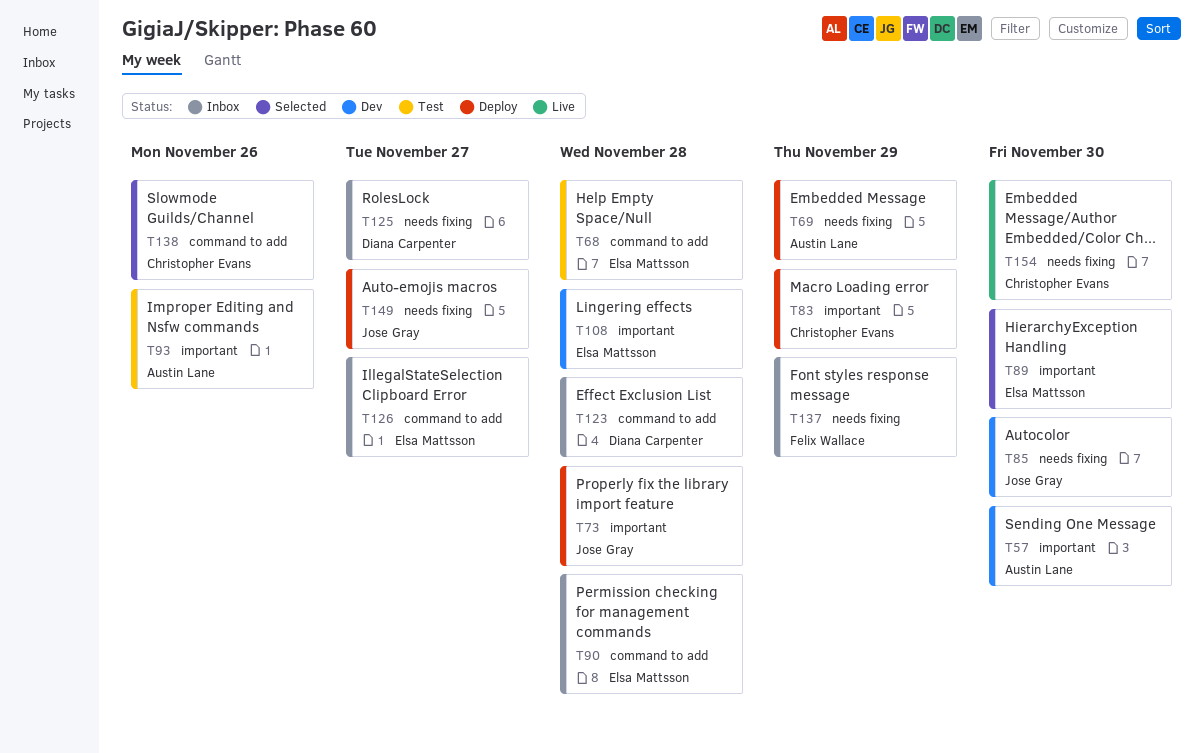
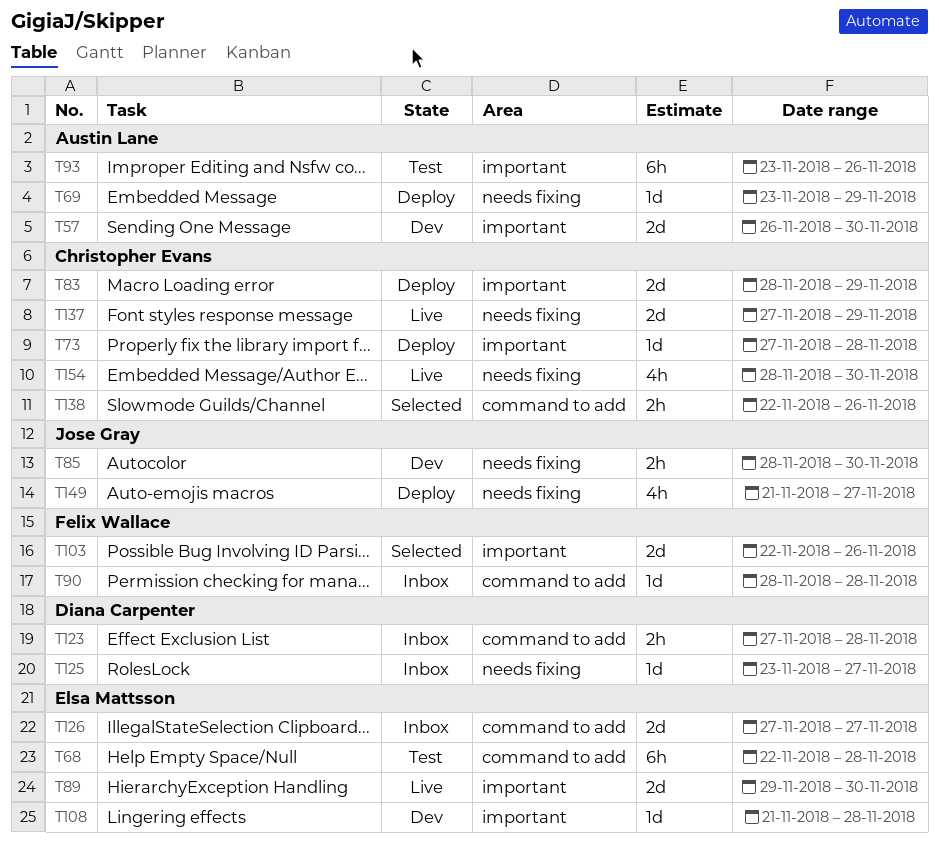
T73, owner: Jose Gray -> Christopher Evans
T89, status: Selected -> Live
T90, owner: Elsa Mattsson -> Felix Wallace
T103: none -> present
T137, status: Inbox -> Live
T137, owner: Felix Wallace -> Christopher Evans

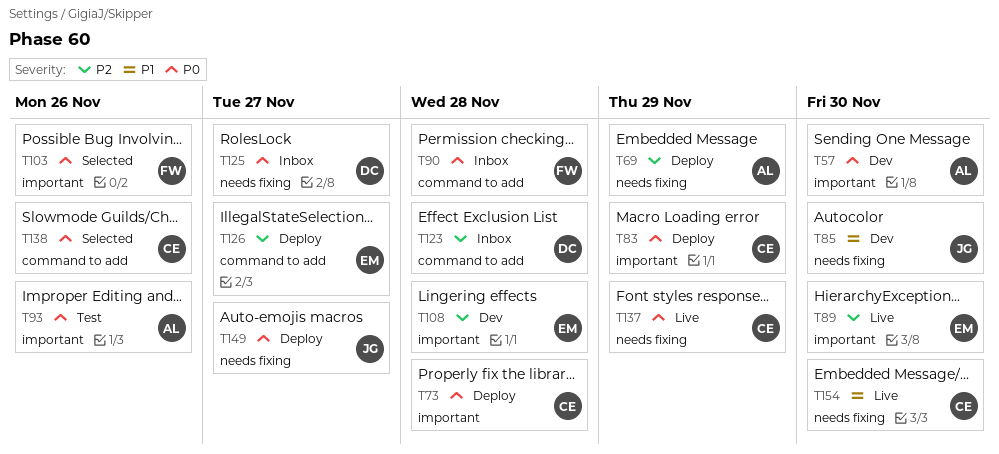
T68: present -> none
T126, status: Inbox -> Deploy

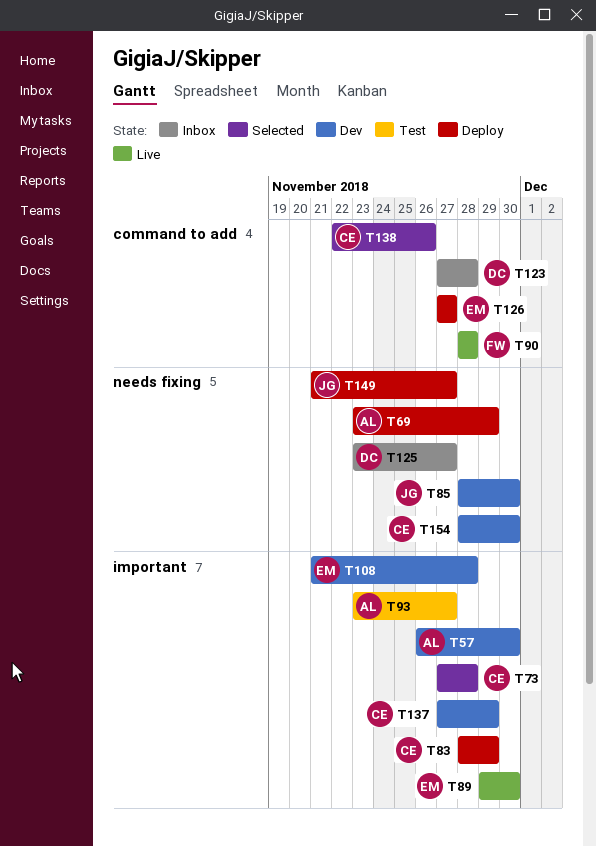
T73, status: Deploy -> Selected
T90, status: Inbox -> Live
T93, due: Nov 26 -> Nov 27
T103: present -> none
T137, status: Live -> Dev
T137, label: needs fixing -> important
T154, status: Live -> Dev

